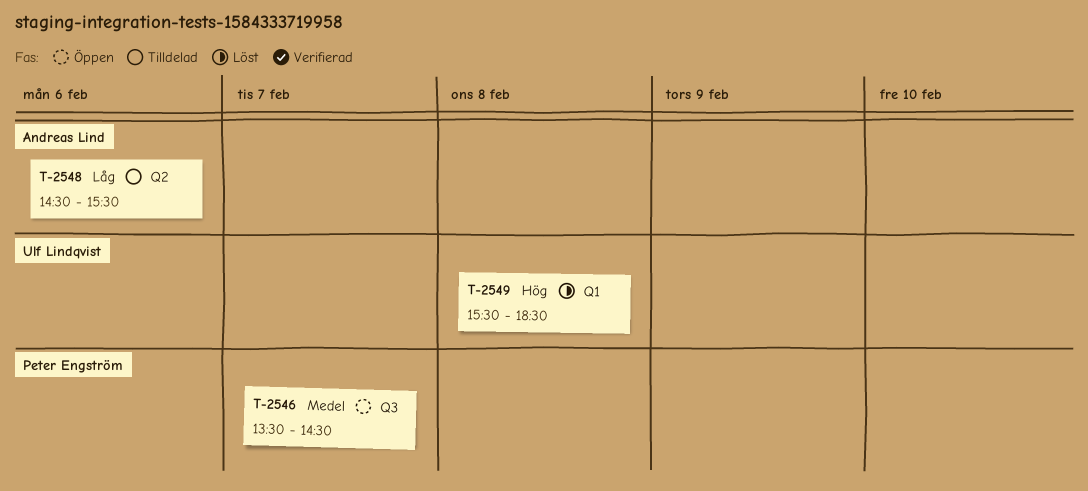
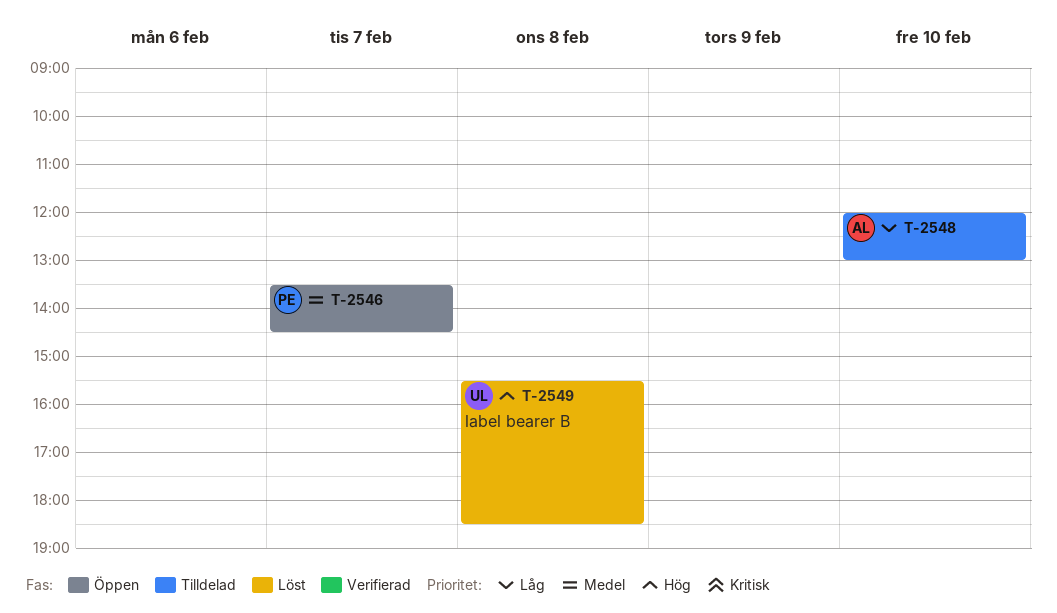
T-2548, day: Feb 6 -> Feb 10
T-2548, begins: 14:30 -> 12:00
T-2548, ends: 15:30 -> 13:00

